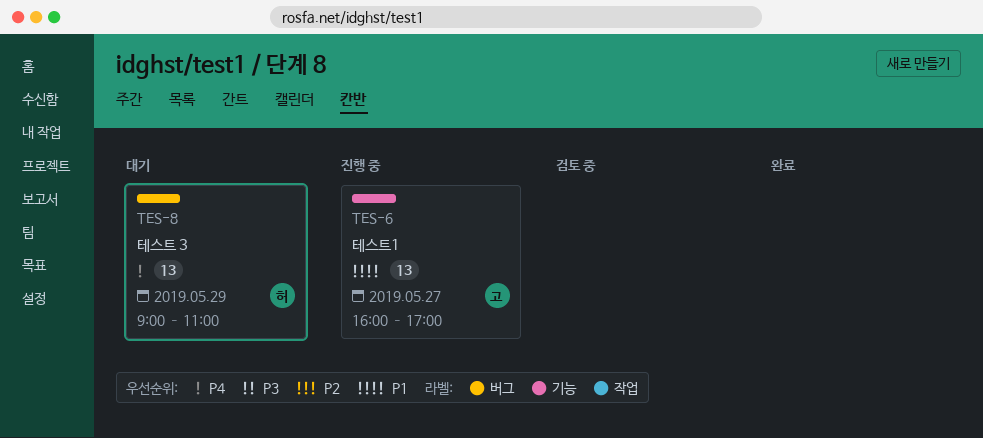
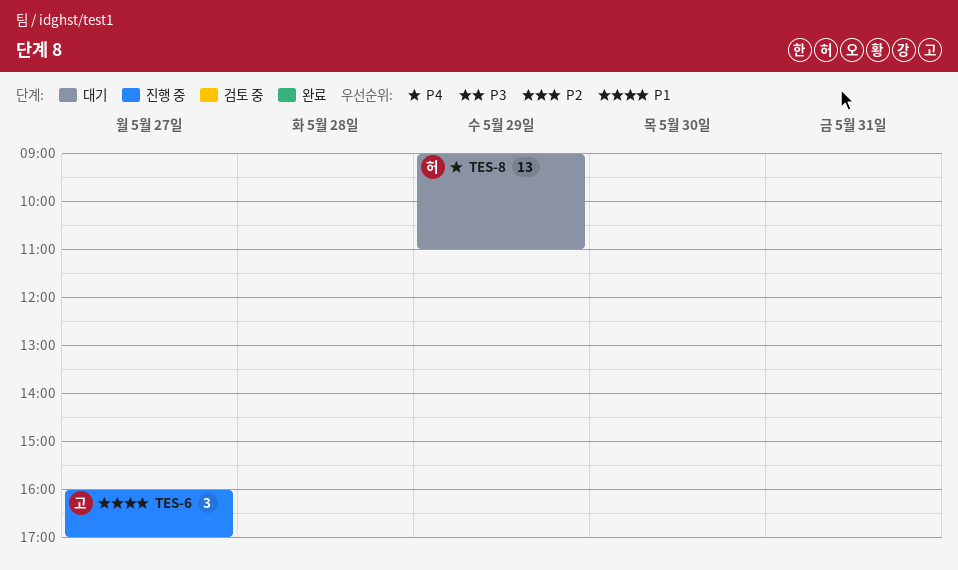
TES-6, estimate: 13 -> 3

